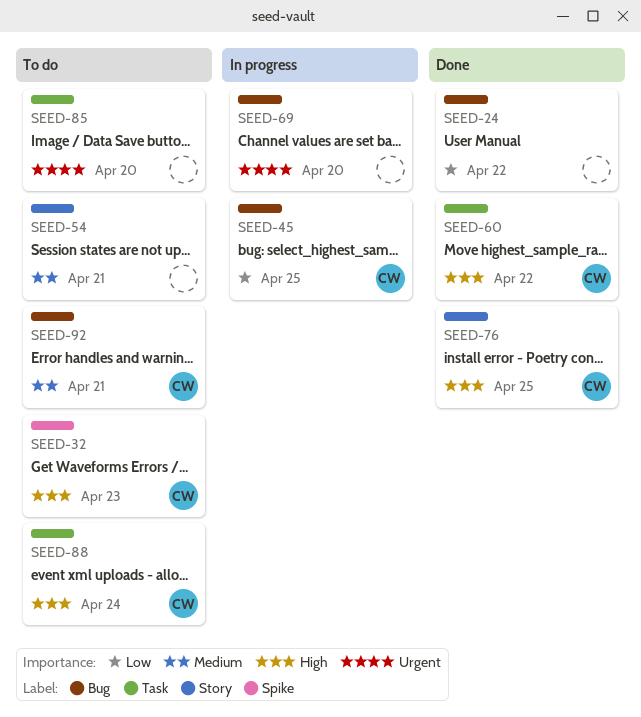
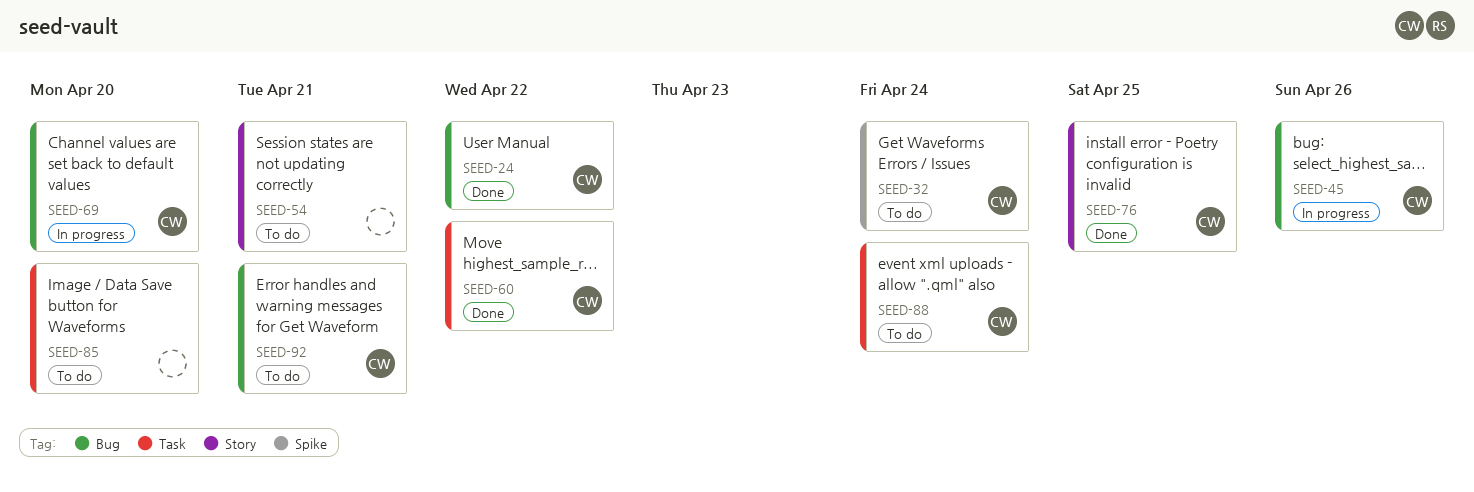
SEED-24, owner: none -> CW
SEED-32, due: Apr 23 -> Apr 24
SEED-45, due: Apr 25 -> Apr 26
SEED-69, owner: none -> CW

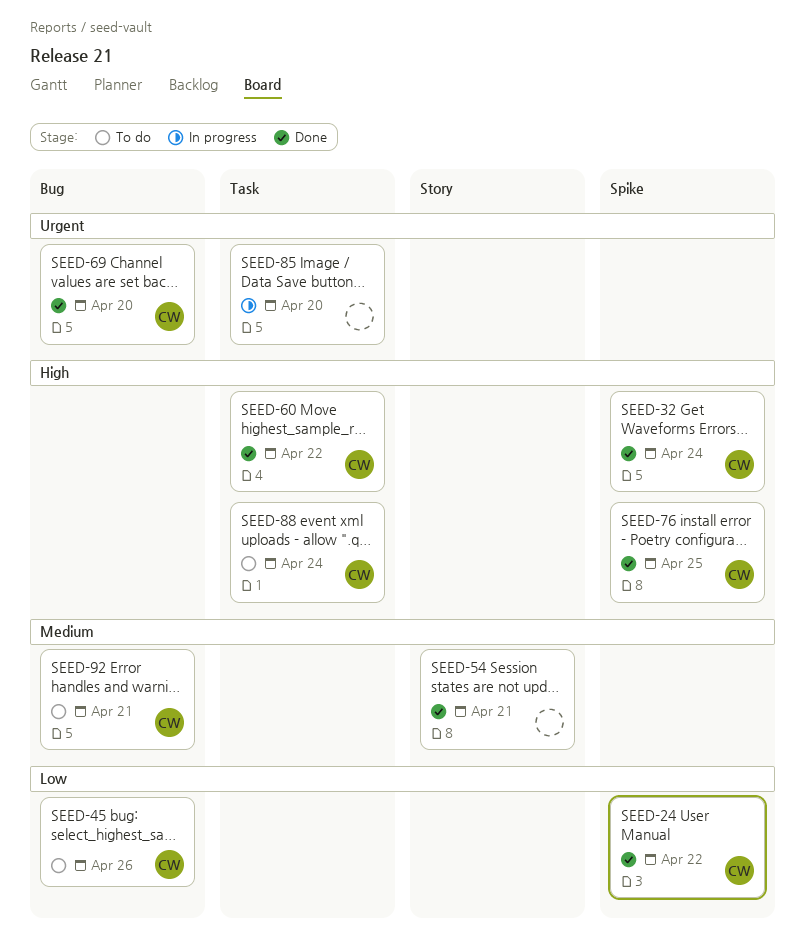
SEED-24, label: Bug -> Spike
SEED-32, status: To do -> Done
SEED-45, status: In progress -> To do
SEED-54, status: To do -> Done
SEED-69, status: In progress -> Done
SEED-76, label: Story -> Spike
SEED-85, status: To do -> In progress

